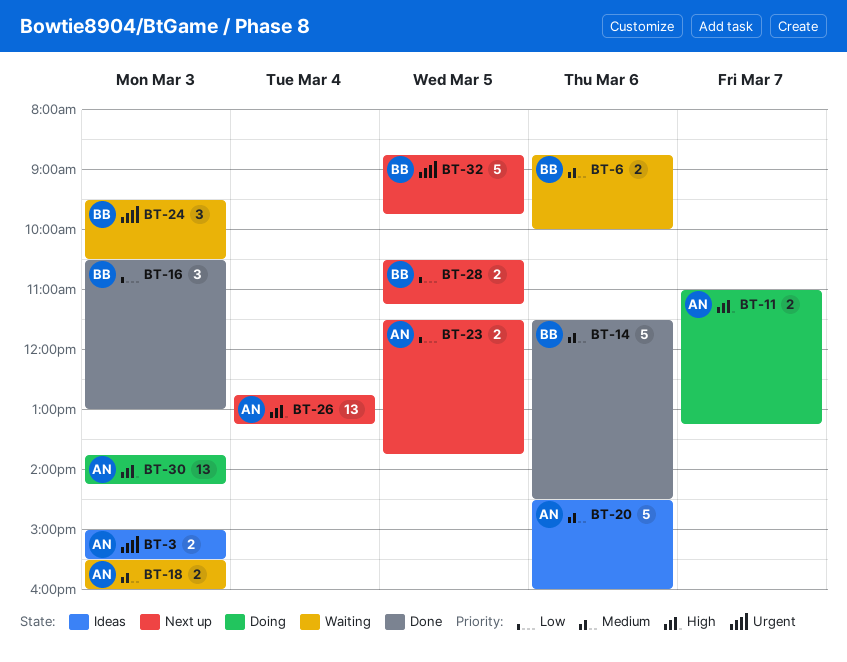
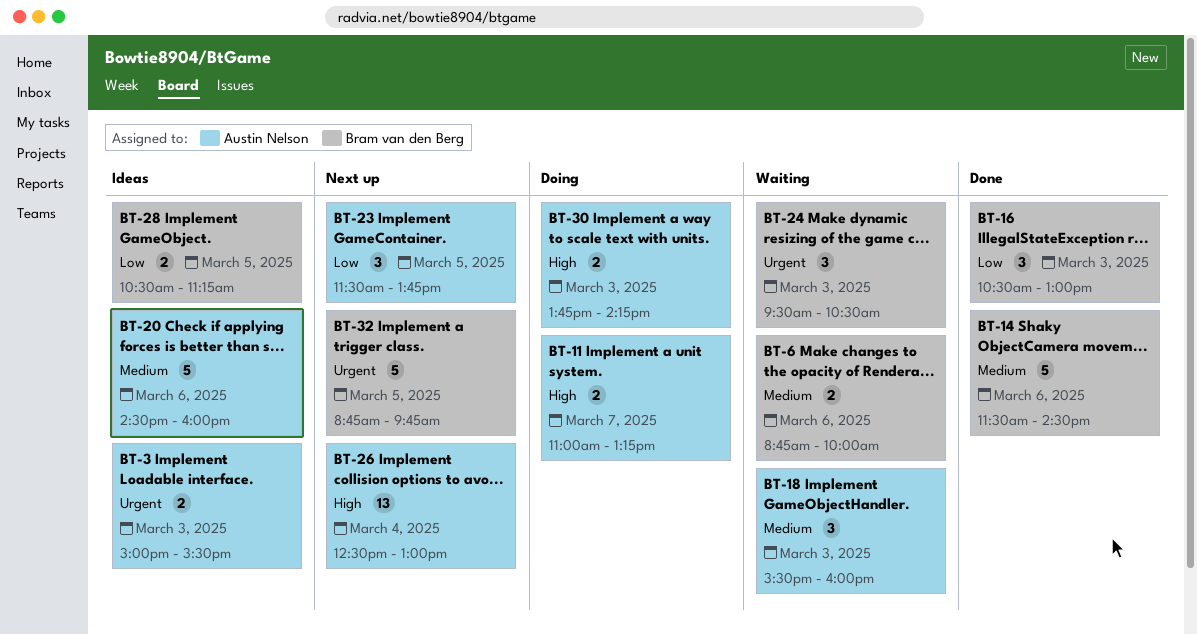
BT-18, estimate: 2 -> 3
BT-23, estimate: 2 -> 3
BT-26, begins: 12:45 -> 12:30
BT-26, ends: 13:15 -> 13:00
BT-28, status: Next up -> Ideas
BT-30, estimate: 13 -> 2

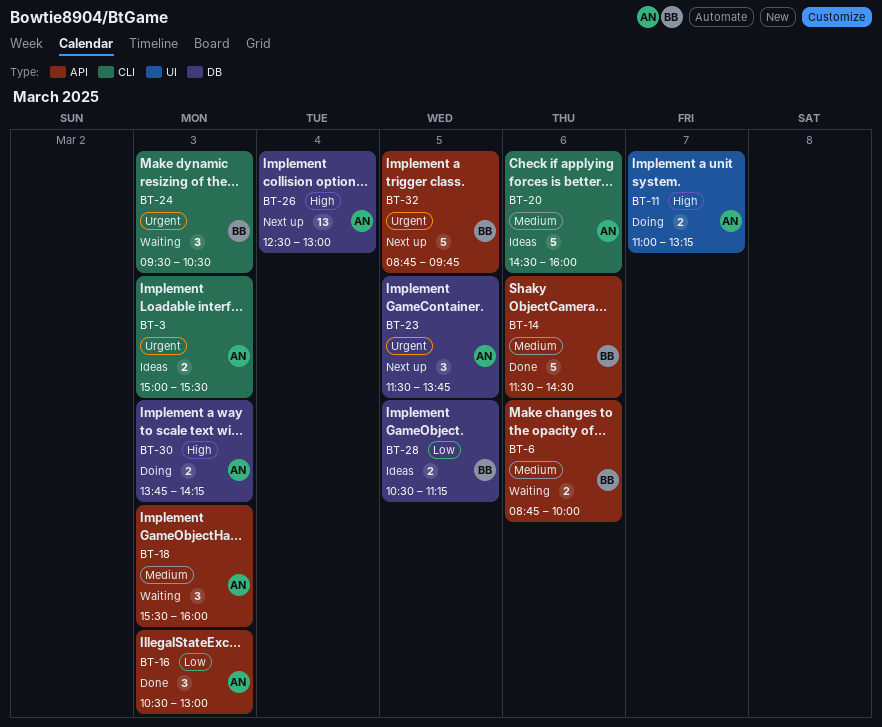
BT-16, owner: Bram van den Berg -> Austin Nelson
BT-23, priority: Low -> Urgent

